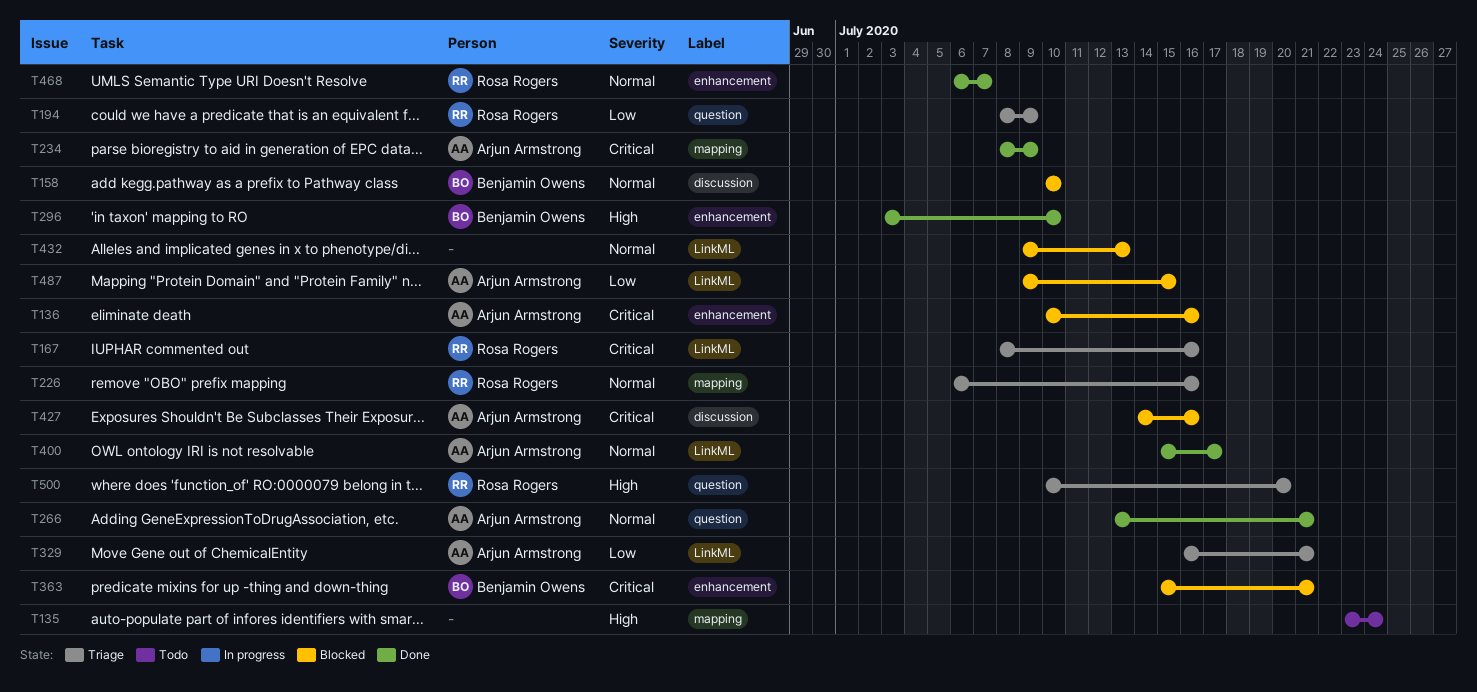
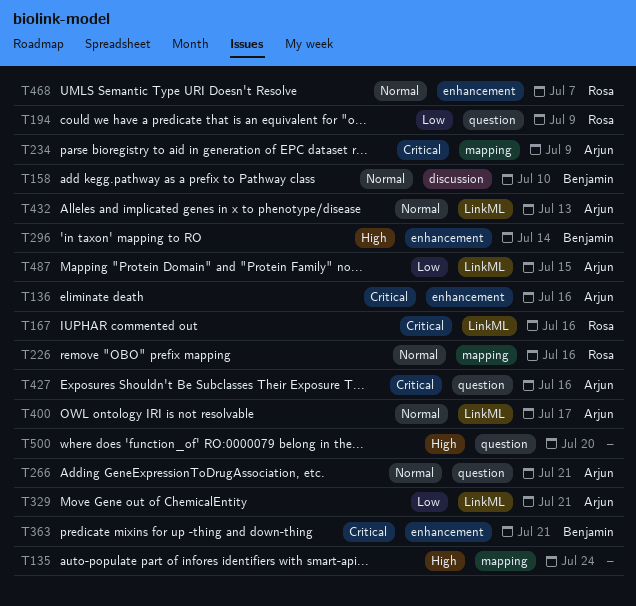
T296, due: Jul 10 -> Jul 14
T427, label: discussion -> question
T432, owner: none -> Arjun Armstrong
T500, owner: Rosa Rogers -> none

